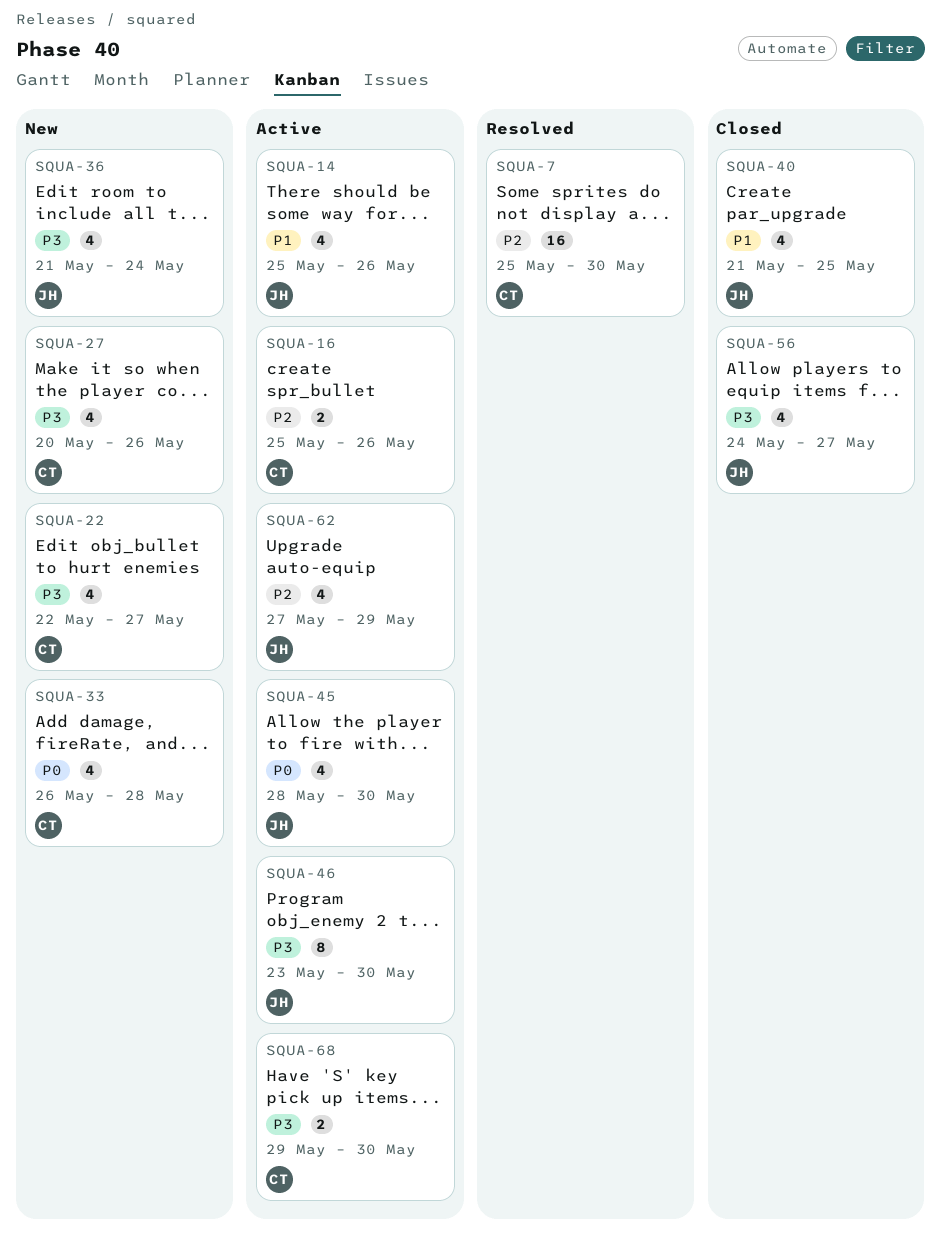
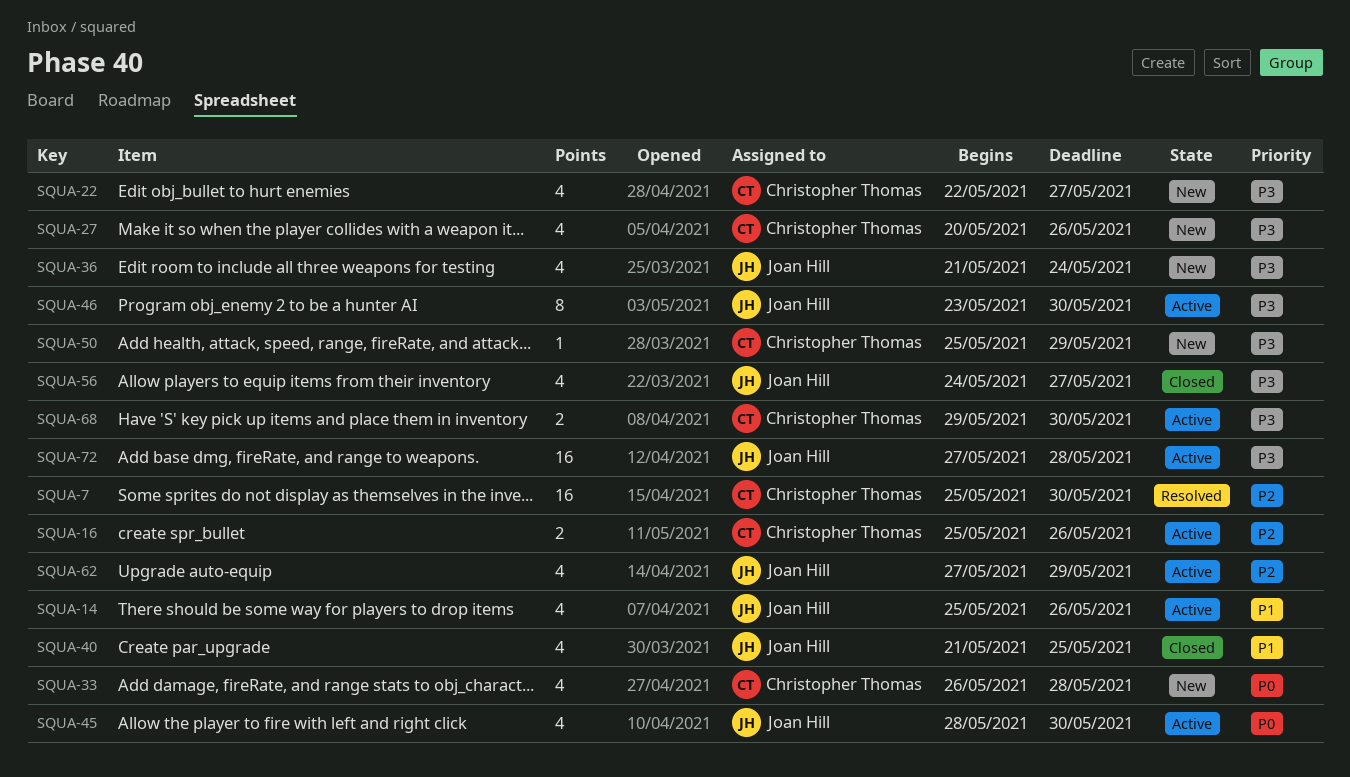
SQUA-50: none -> present
SQUA-72: none -> present

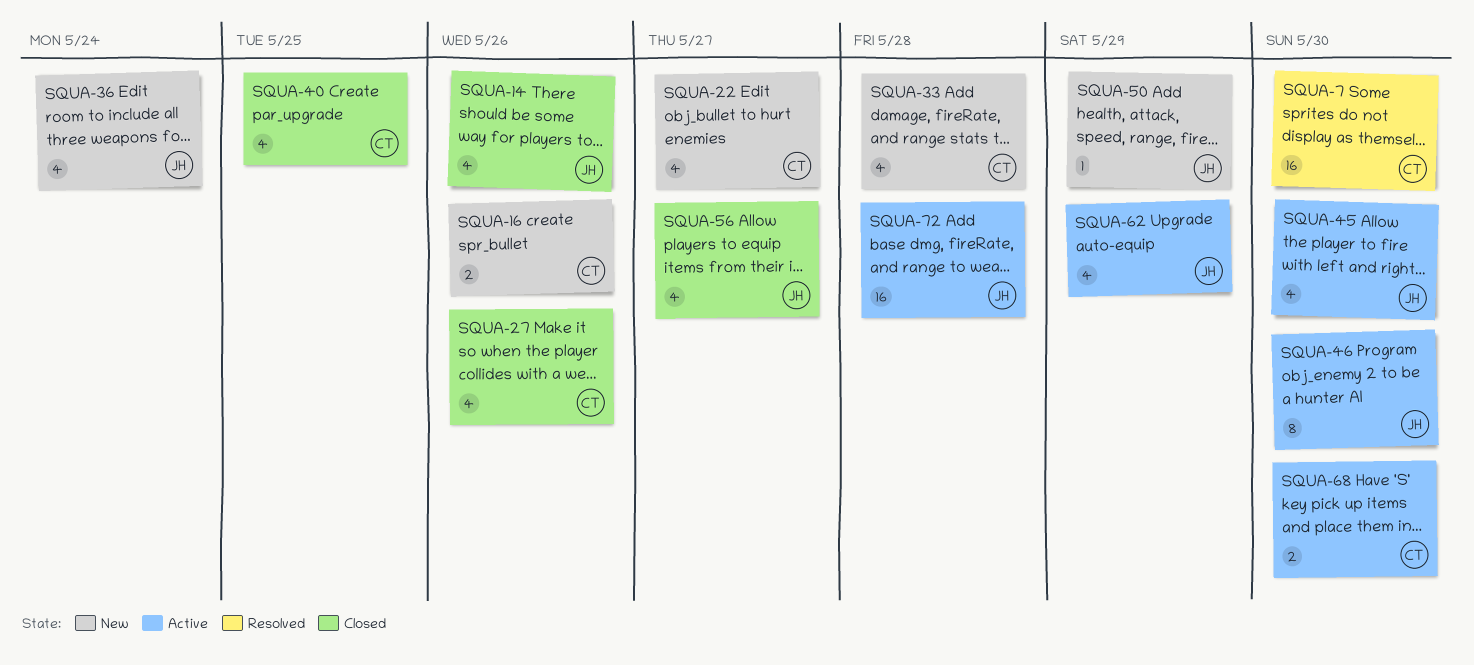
SQUA-14, status: Active -> Closed
SQUA-16, status: Active -> New
SQUA-27, status: New -> Closed
SQUA-40, owner: Joan Hill -> Christopher Thomas
SQUA-50, owner: Christopher Thomas -> Joan Hill

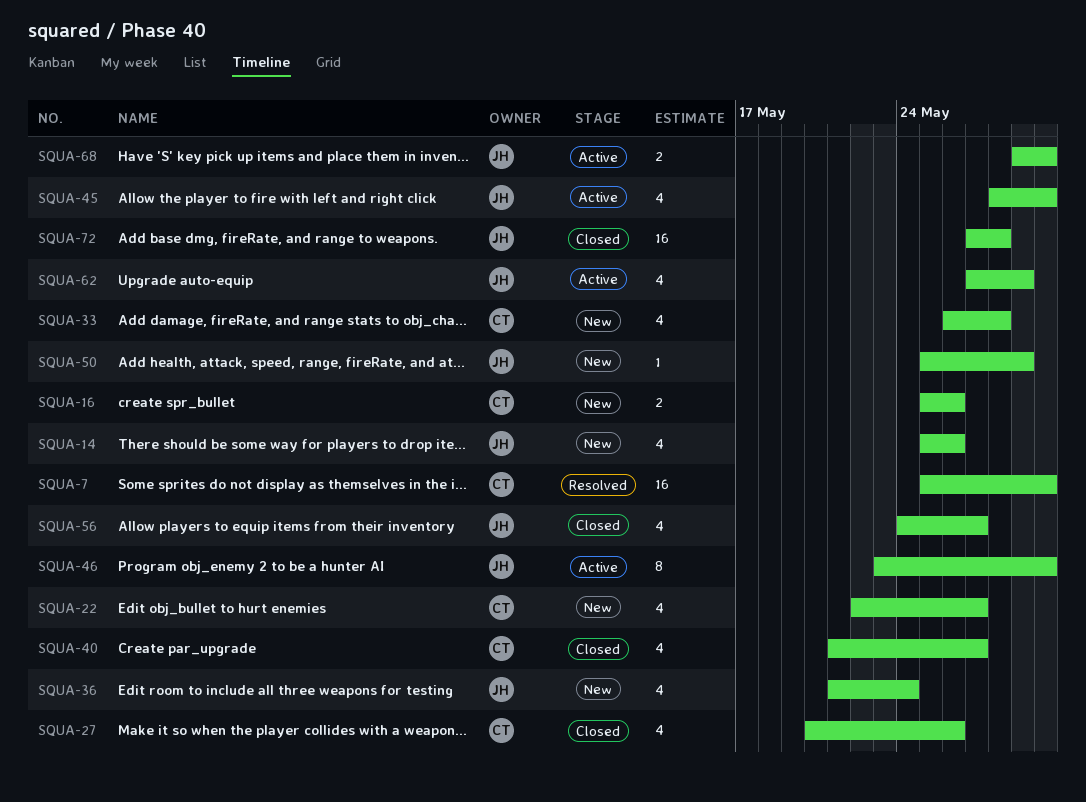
SQUA-14, status: Closed -> New
SQUA-40, due: May 25 -> May 27
SQUA-68, owner: CT -> JH
SQUA-72, status: Active -> Closed

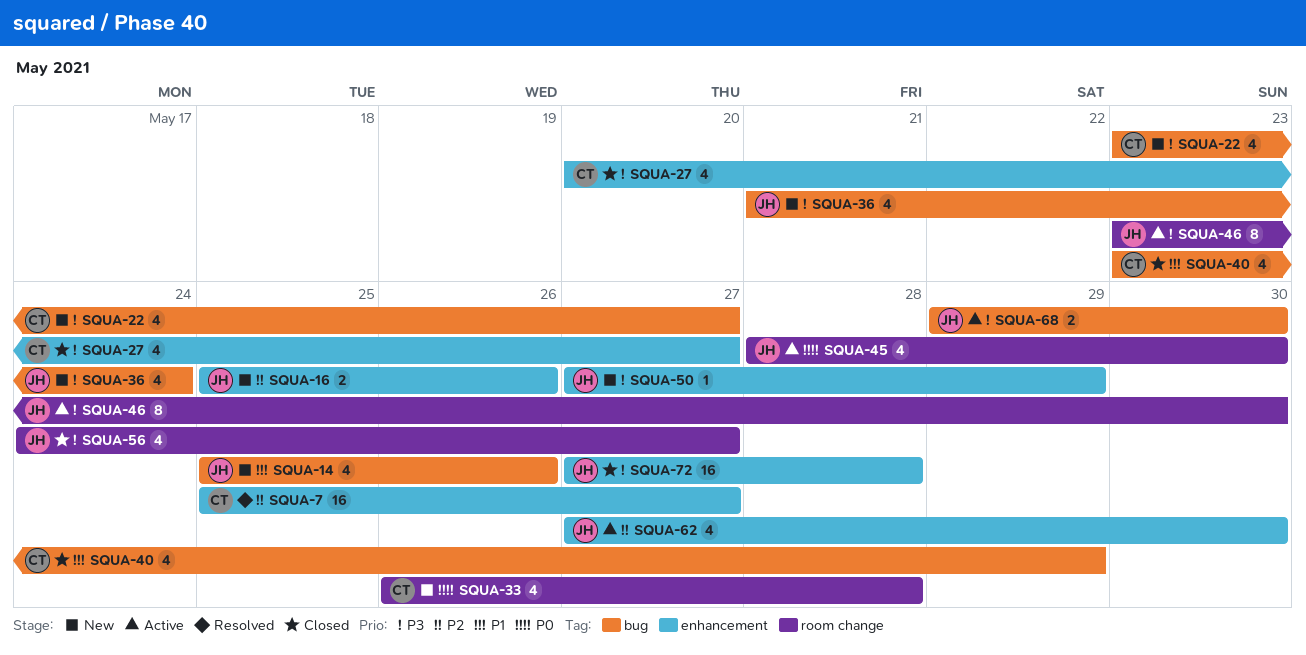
SQUA-7, due: May 30 -> May 27
SQUA-16, owner: CT -> JH
SQUA-22, start: May 22 -> May 23
SQUA-27, due: May 26 -> May 27
SQUA-40, start: May 21 -> May 23
SQUA-40, due: May 27 -> May 29
SQUA-50, start: May 25 -> May 27
SQUA-62, due: May 29 -> May 30

